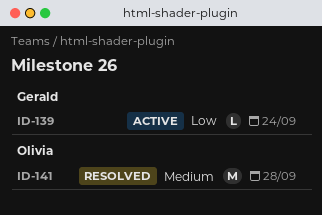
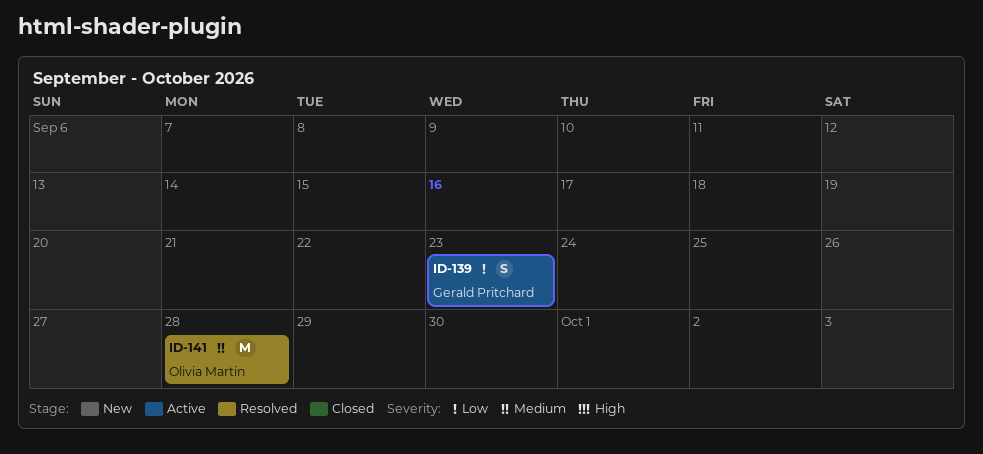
ID-139, estimate: L -> S
ID-139, due: Sep 24 -> Sep 23

